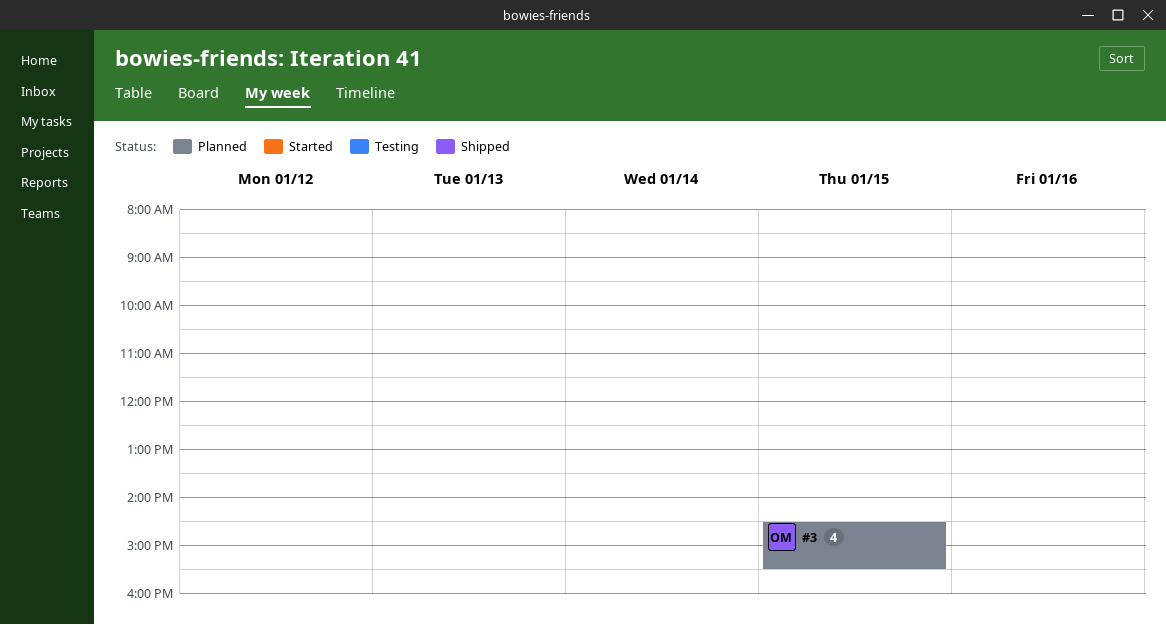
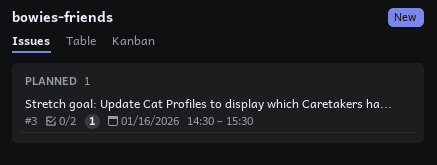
#3, estimate: 4 -> 1
#3, day: Jan 15 -> Jan 16

